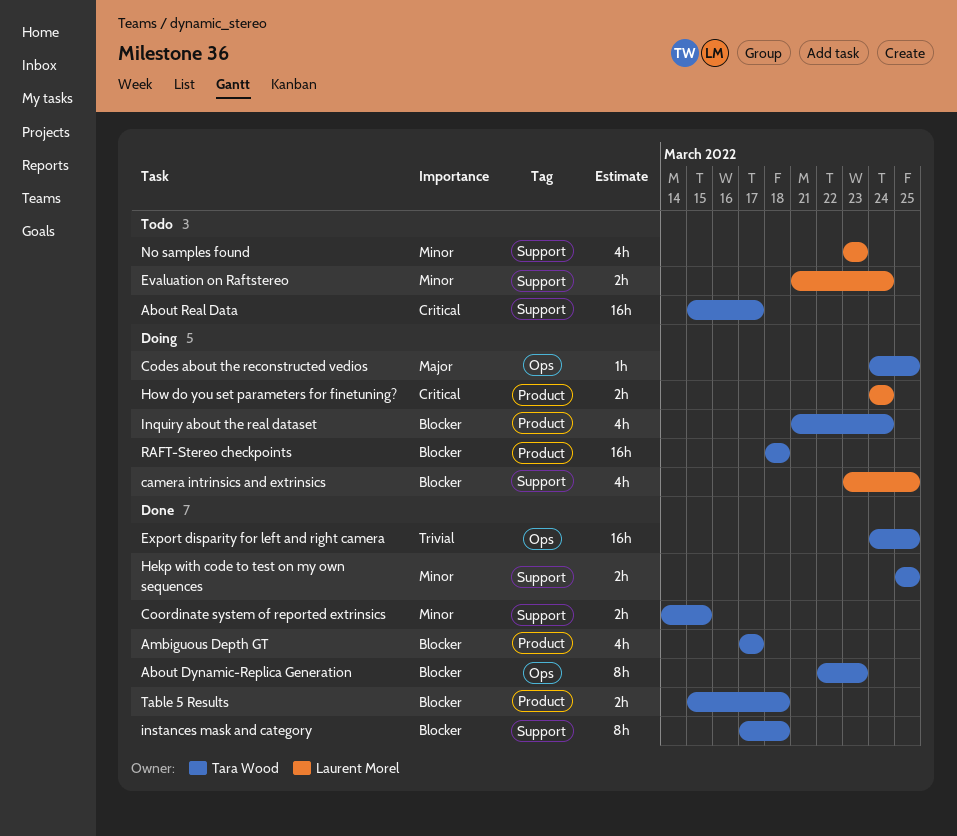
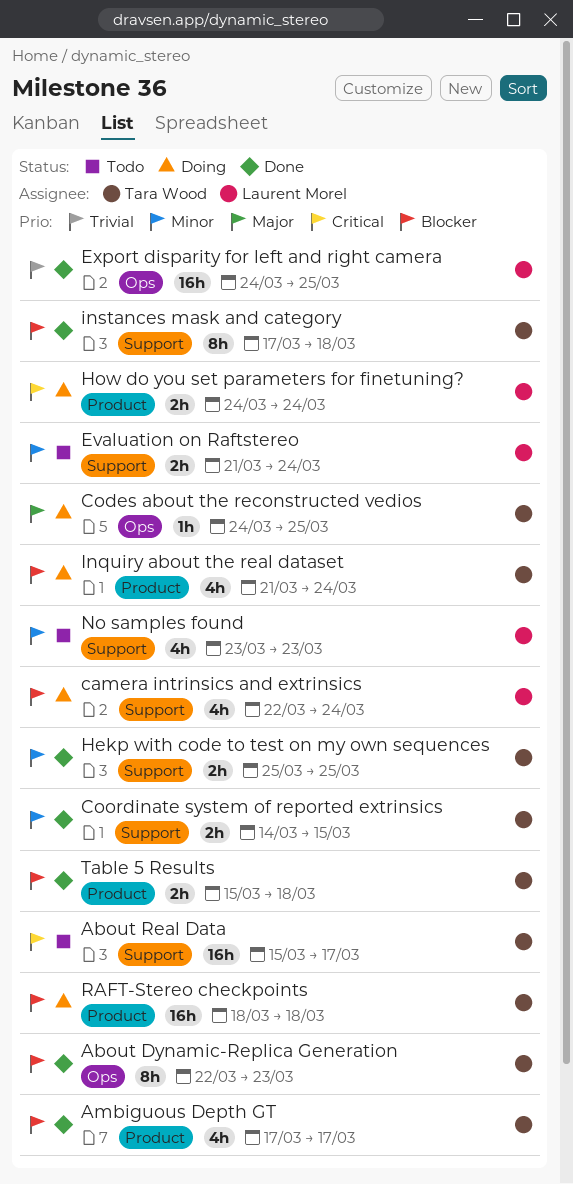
camera intrinsics and extrinsics, start: Mar 23 -> Mar 22
camera intrinsics and extrinsics, due: Mar 25 -> Mar 24
Export disparity for left and right camera, owner: Tara Wood -> Laurent Morel

